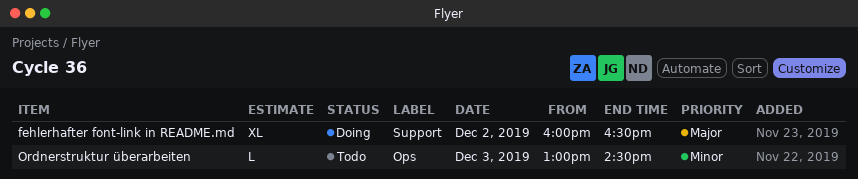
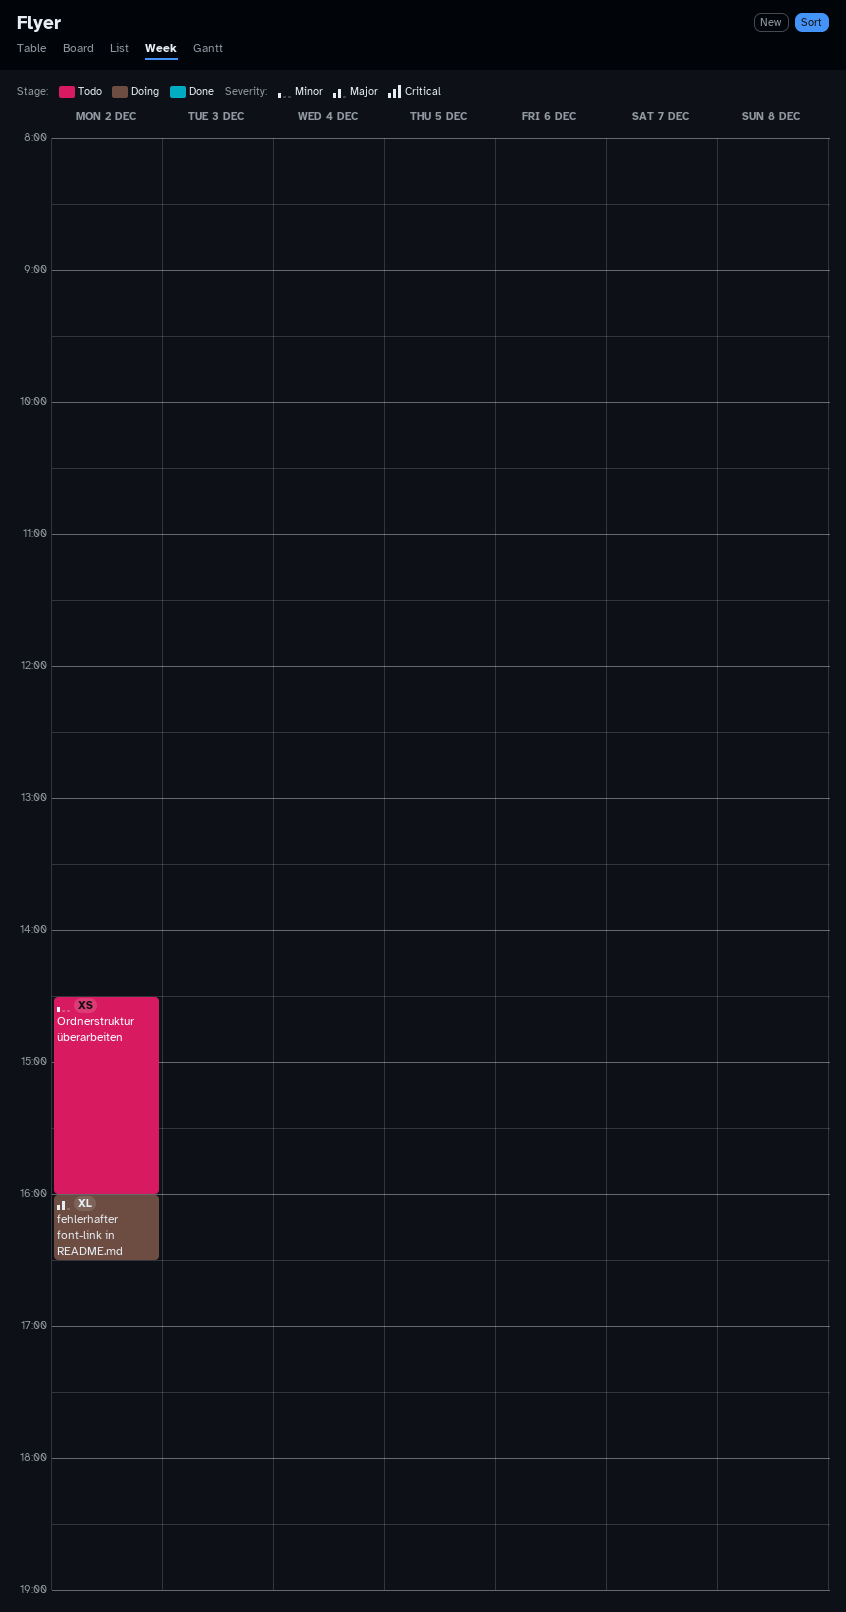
Ordnerstruktur überarbeiten, estimate: L -> XS
Ordnerstruktur überarbeiten, day: Dec 3 -> Dec 2
Ordnerstruktur überarbeiten, begins: 13:00 -> 14:30
Ordnerstruktur überarbeiten, ends: 14:30 -> 16:00

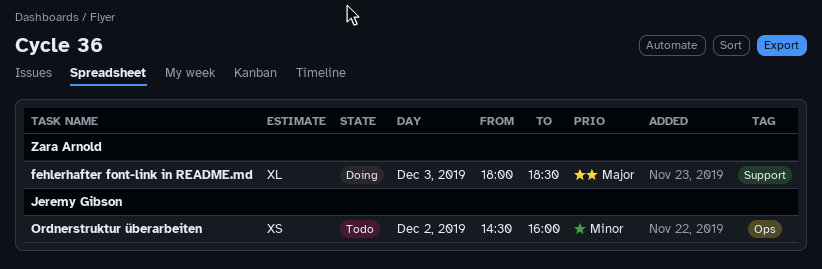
fehlerhafter font-link in README.md, day: Dec 2 -> Dec 3
fehlerhafter font-link in README.md, begins: 16:00 -> 18:00
fehlerhafter font-link in README.md, ends: 16:30 -> 18:30

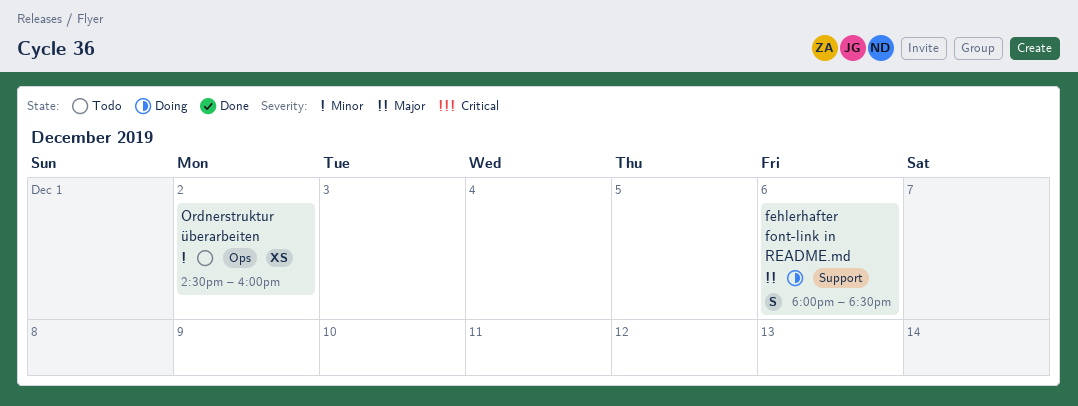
fehlerhafter font-link in README.md, estimate: XL -> S
fehlerhafter font-link in README.md, day: Dec 3 -> Dec 6

